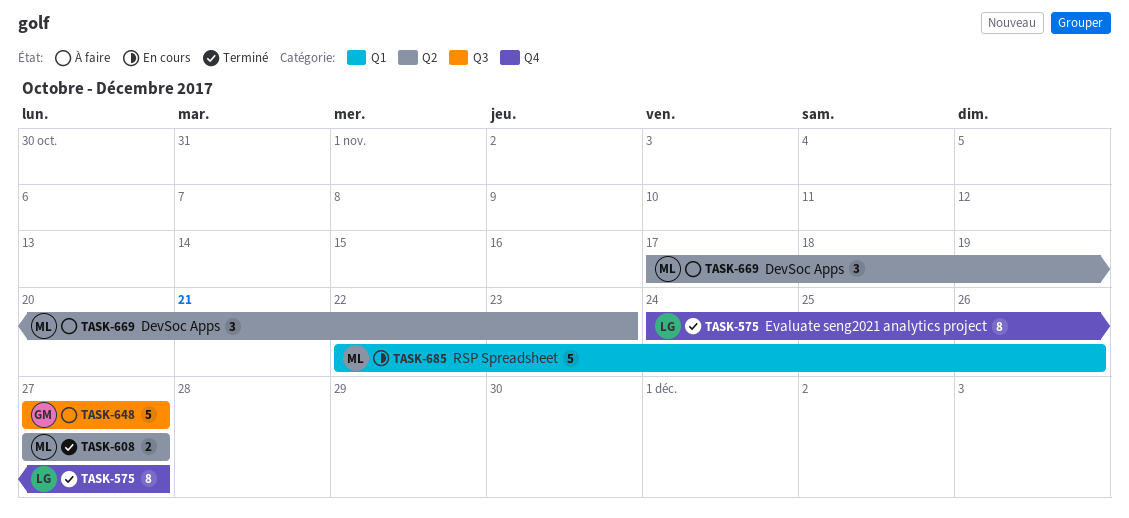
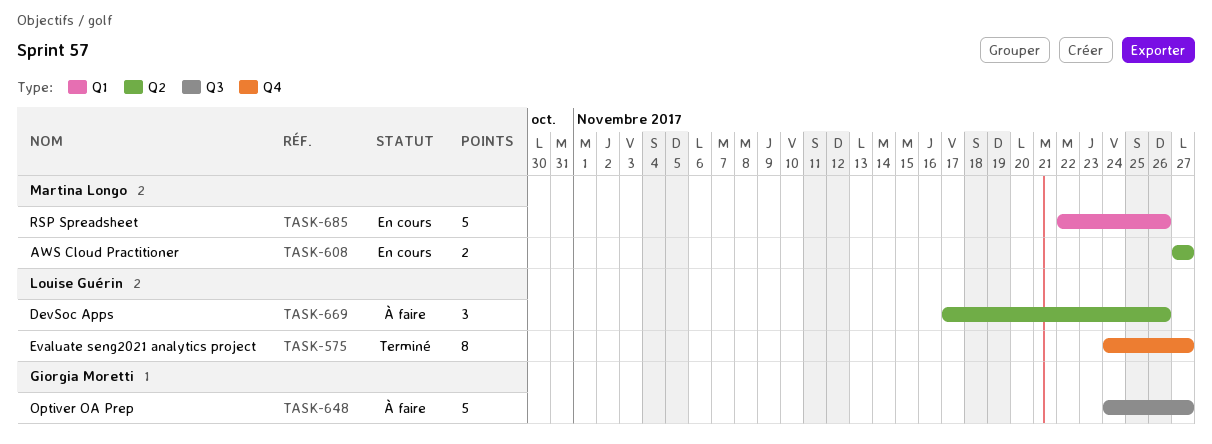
TASK-608, status: Terminé -> En cours
TASK-648, start: Nov 27 -> Nov 24
TASK-669, owner: Martina Longo -> Louise Guérin
TASK-669, due: Nov 23 -> Nov 26

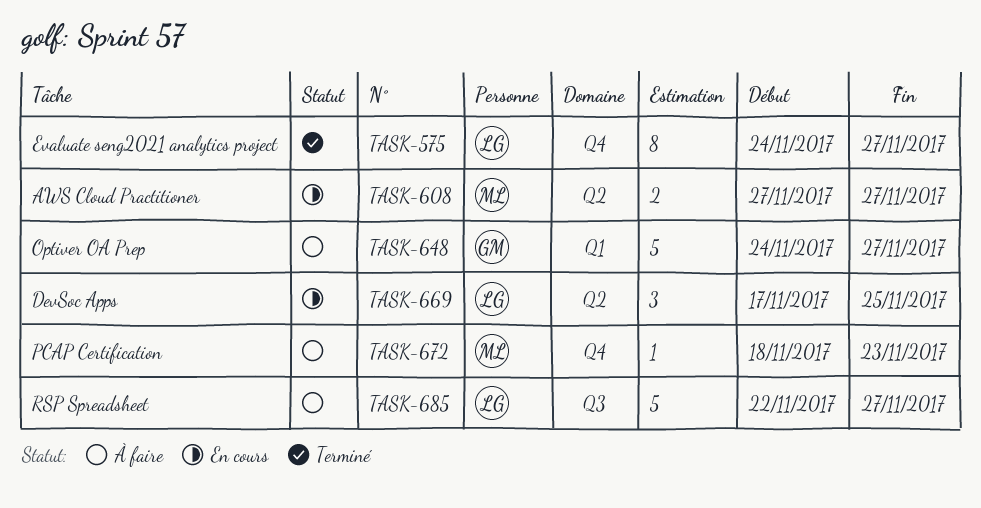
TASK-648, label: Q3 -> Q1
TASK-669, status: À faire -> En cours
TASK-669, due: Nov 26 -> Nov 25
TASK-672: none -> present
TASK-685, status: En cours -> À faire
TASK-685, owner: Martina Longo -> Louise Guérin
TASK-685, label: Q1 -> Q3
TASK-685, due: Nov 26 -> Nov 27

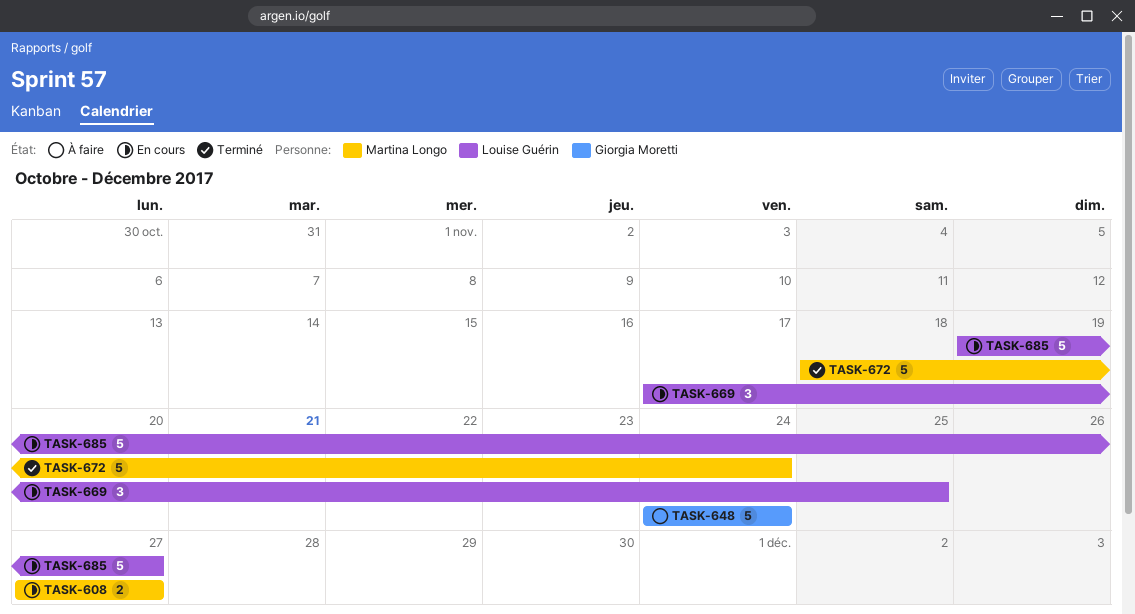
TASK-575: present -> none
TASK-648, due: Nov 27 -> Nov 24
TASK-672, status: À faire -> Terminé
TASK-672, estimate: 1 -> 5
TASK-672, due: Nov 23 -> Nov 24
TASK-685, status: À faire -> En cours
TASK-685, start: Nov 22 -> Nov 19

